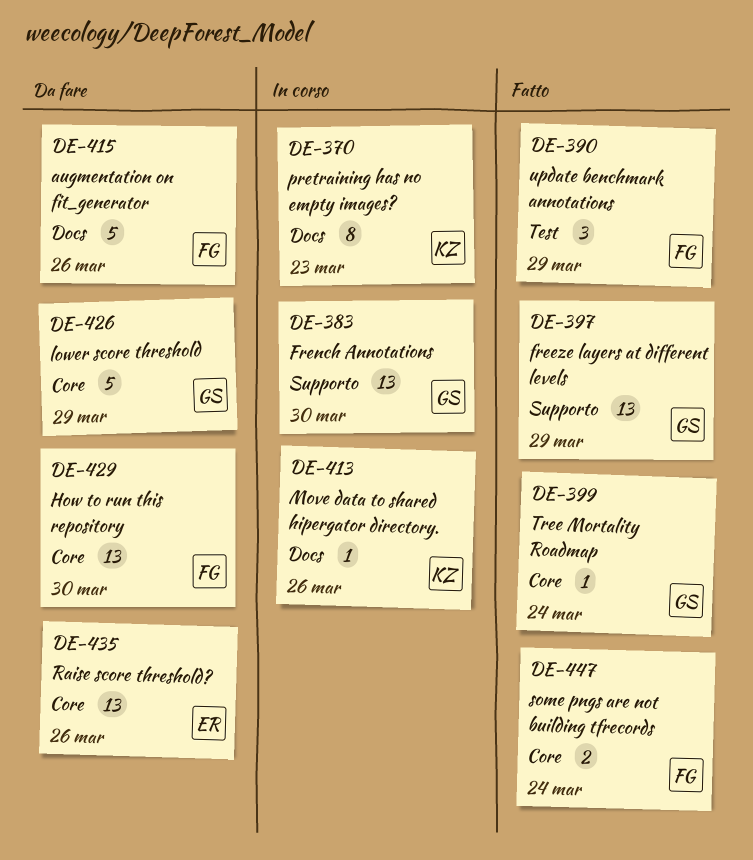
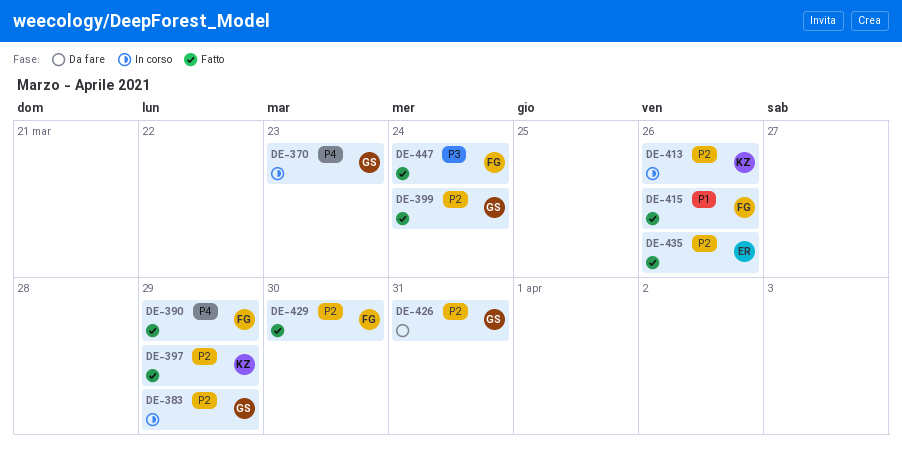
DE-370, owner: KZ -> GS
DE-383, due: Mar 30 -> Mar 29
DE-397, owner: GS -> KZ
DE-415, status: Da fare -> Fatto
DE-426, due: Mar 29 -> Mar 31
DE-429, status: Da fare -> Fatto
DE-435, status: Da fare -> Fatto

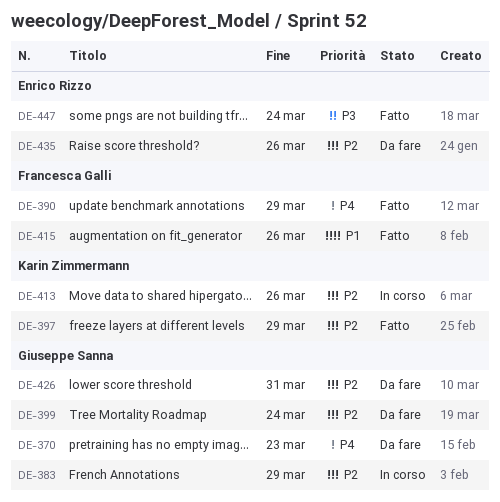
DE-370, status: In corso -> Da fare
DE-399, status: Fatto -> Da fare
DE-429: present -> none
DE-435, status: Fatto -> Da fare
DE-447, owner: Francesca Galli -> Enrico Rizzo

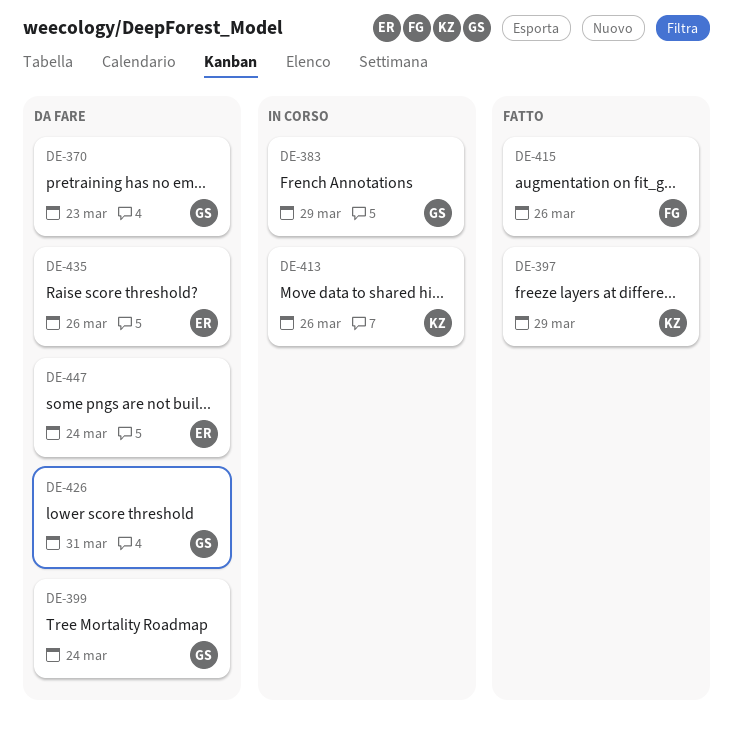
DE-390: present -> none
DE-447, status: Fatto -> Da fare

